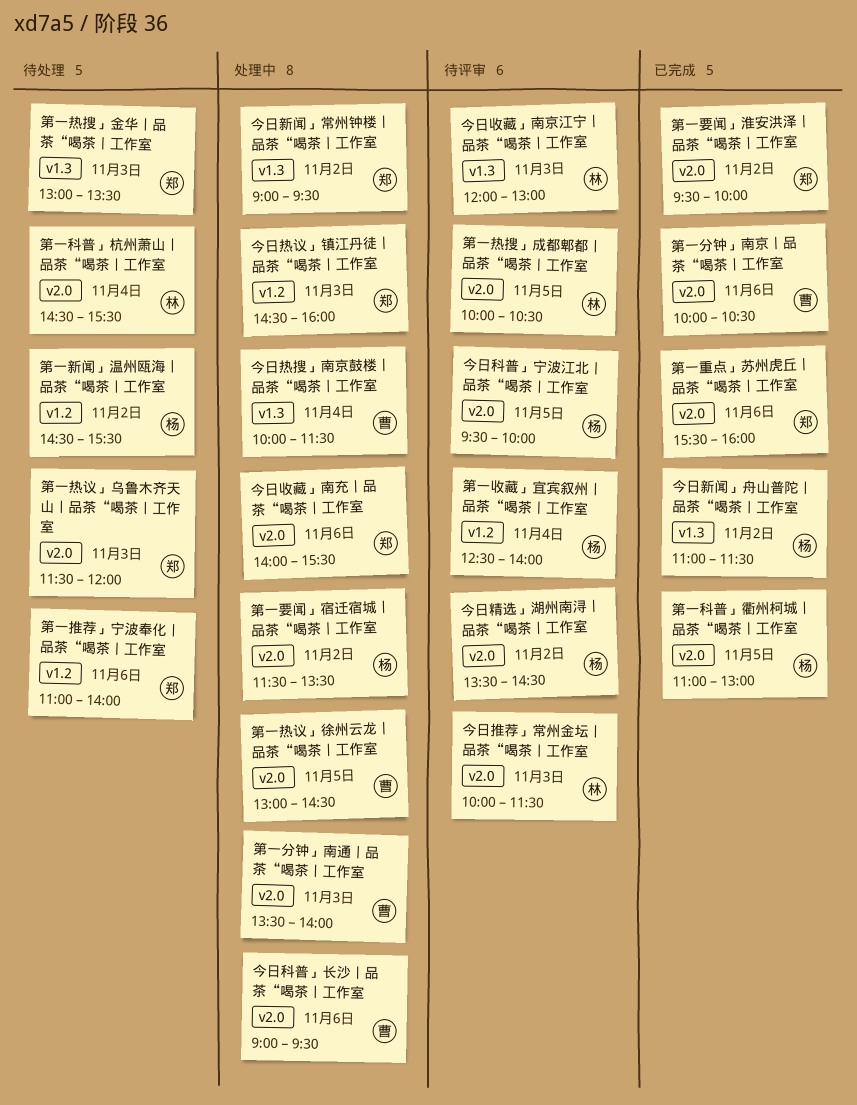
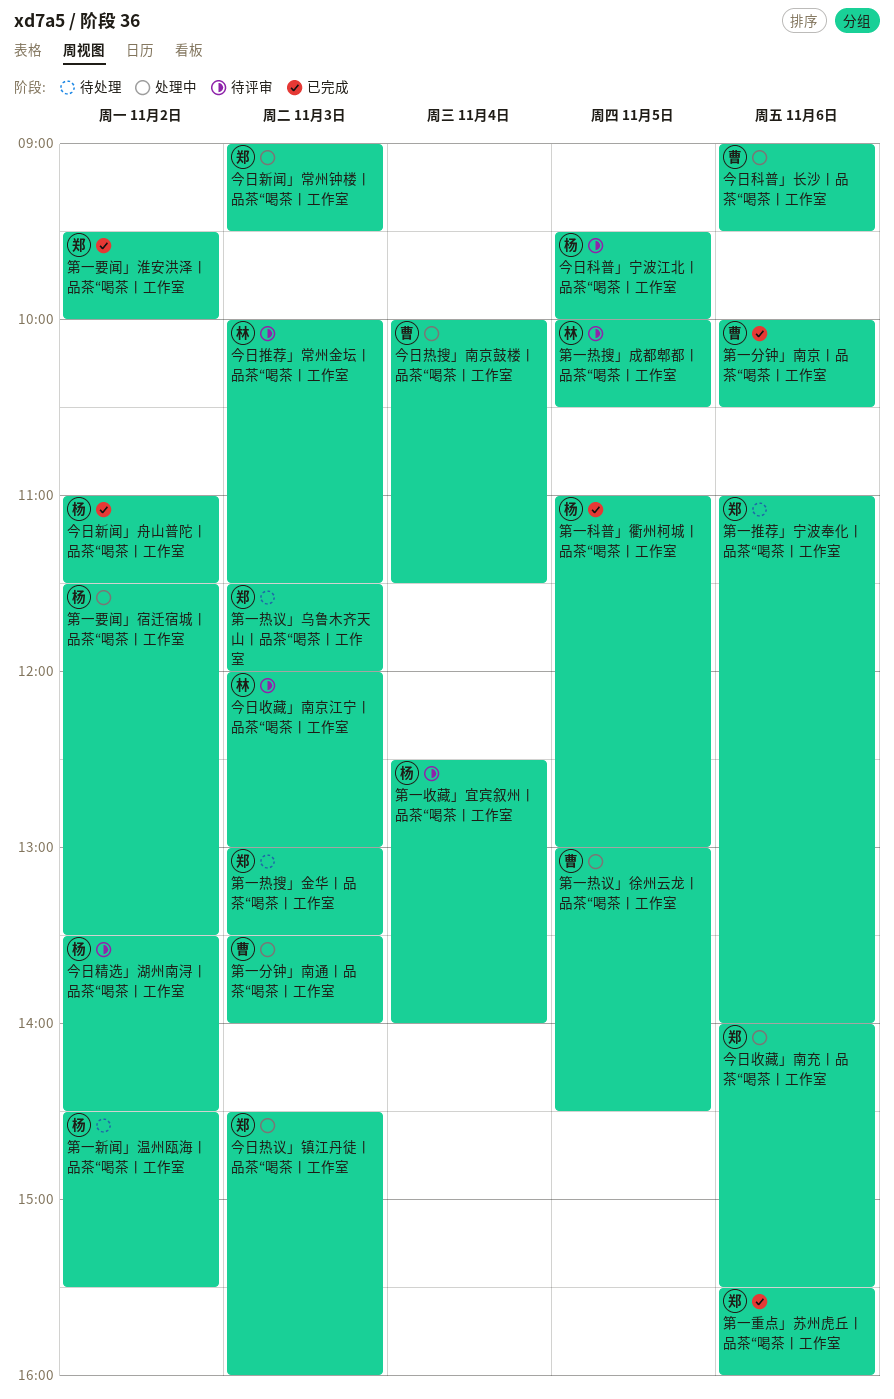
今日新闻」常州钟楼丨品茶“喝茶丨工作室, day: Nov 2 -> Nov 3
第一科普」杭州萧山丨品茶“喝茶丨工作室: present -> none

